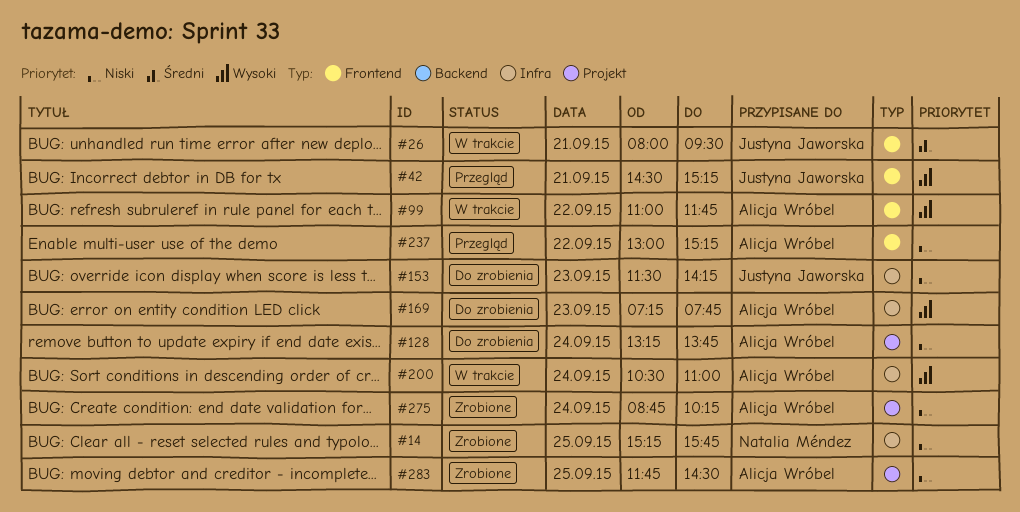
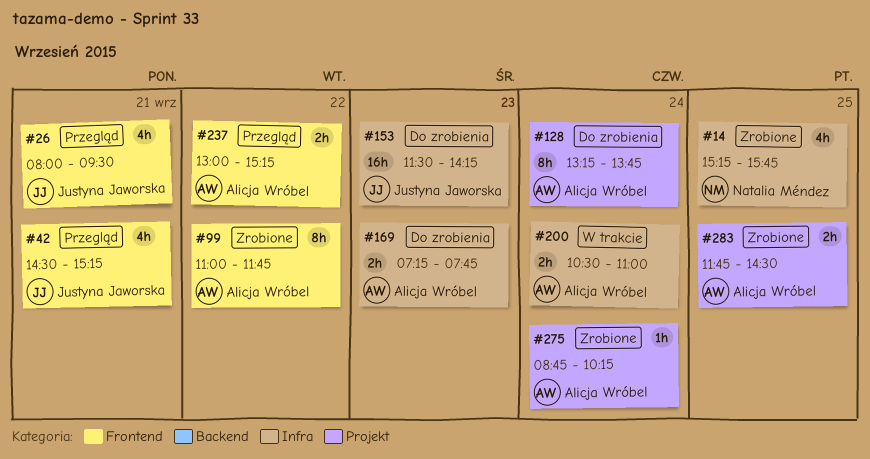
#26, status: W trakcie -> Przegląd
#99, status: W trakcie -> Zrobione

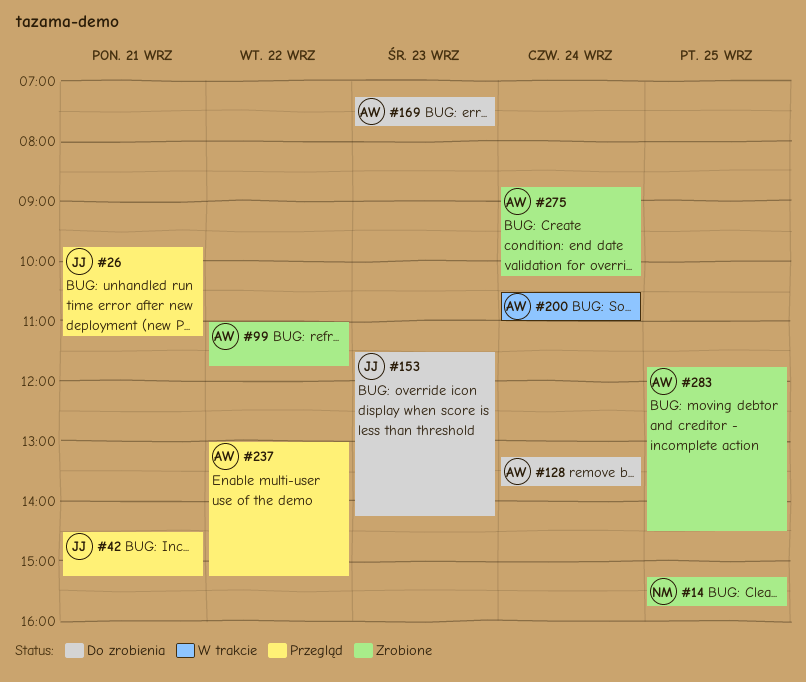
#26, begins: 08:00 -> 09:45
#26, ends: 09:30 -> 11:15

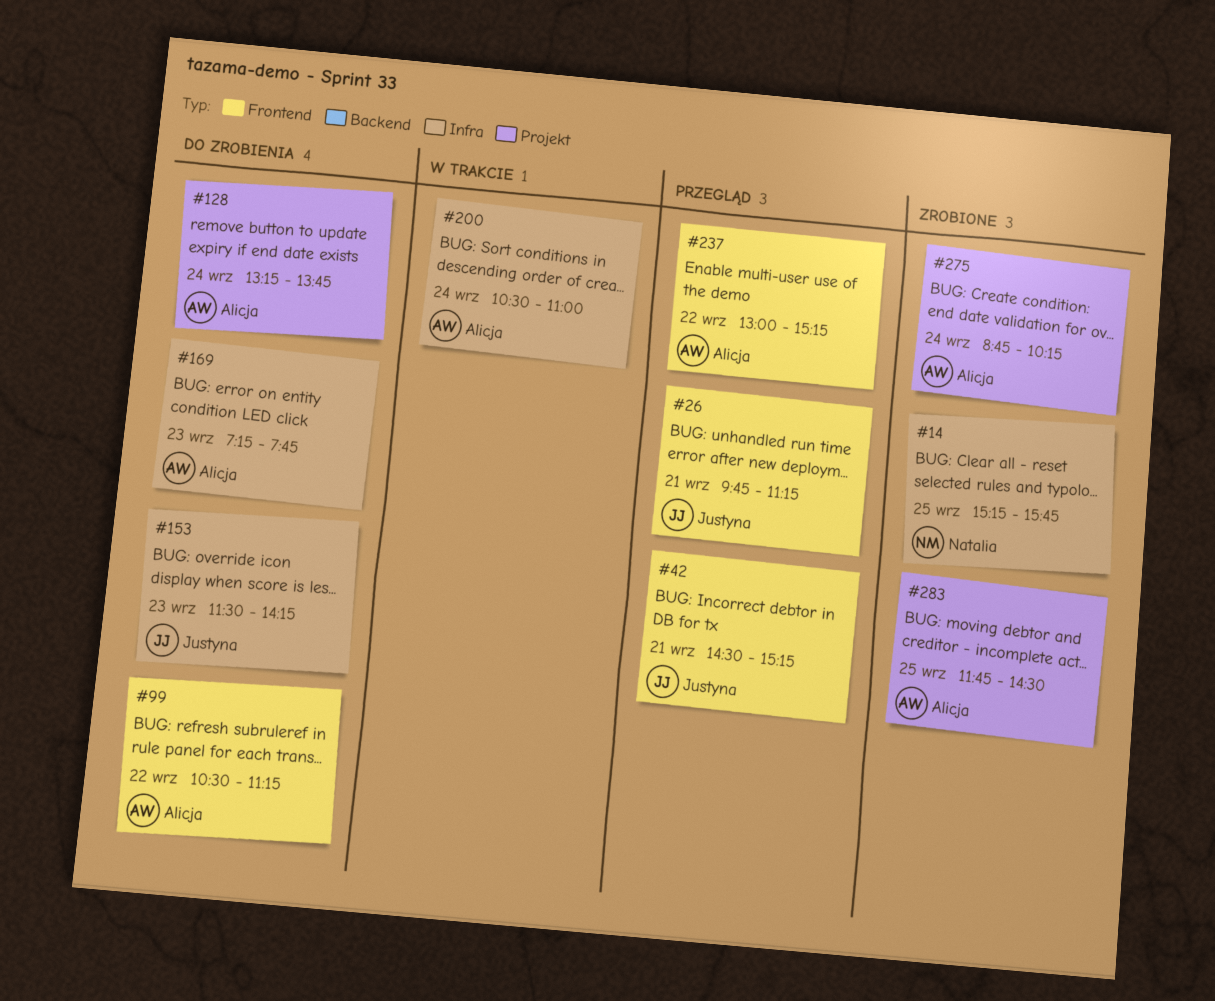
#99, status: Zrobione -> Do zrobienia
#99, begins: 11:00 -> 10:30
#99, ends: 11:45 -> 11:15

